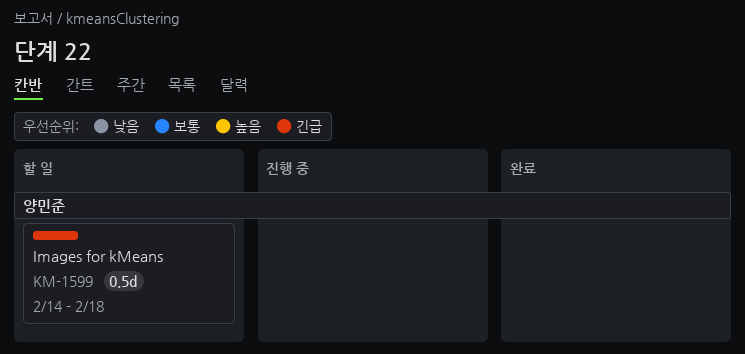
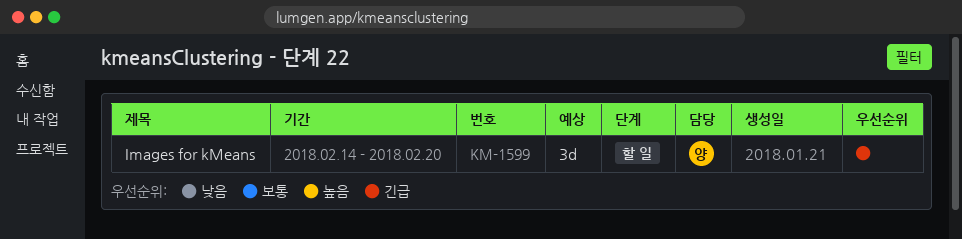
KM-1599, estimate: 0.5d -> 3d
KM-1599, due: Feb 18 -> Feb 20

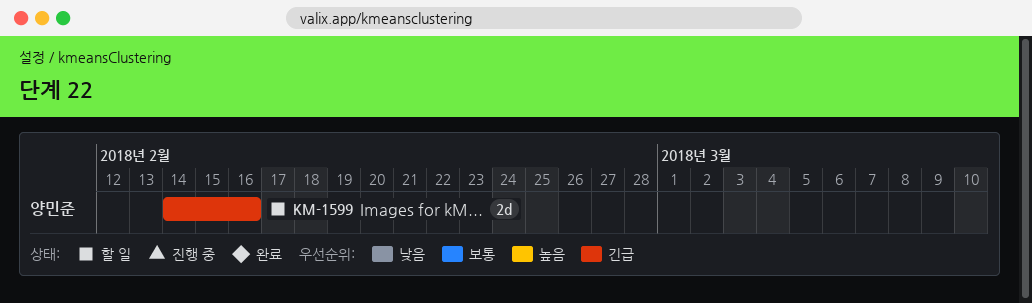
KM-1599, estimate: 3d -> 2d
KM-1599, due: Feb 20 -> Feb 16

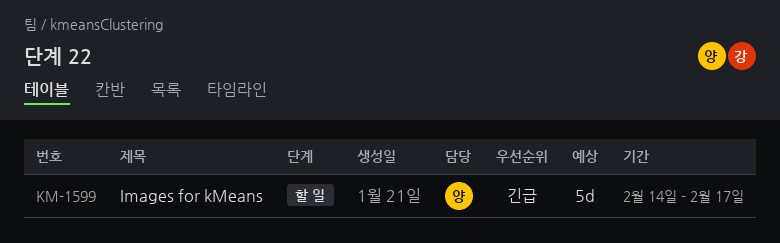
KM-1599, estimate: 2d -> 5d
KM-1599, due: Feb 16 -> Feb 17

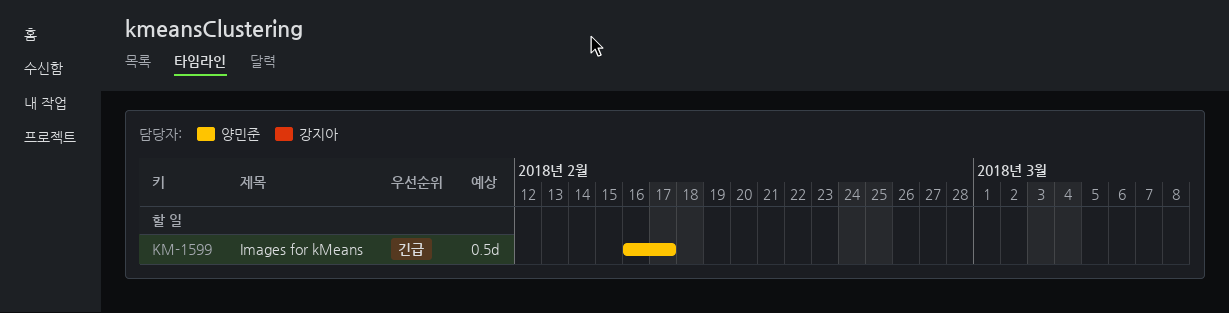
KM-1599, estimate: 5d -> 0.5d
KM-1599, start: Feb 14 -> Feb 16

